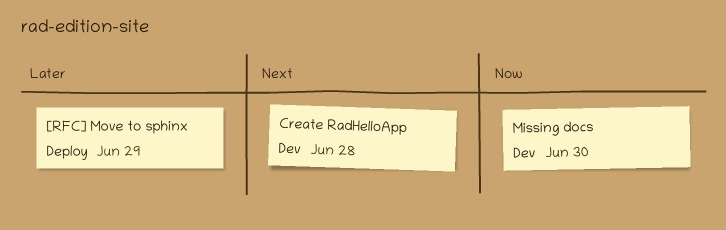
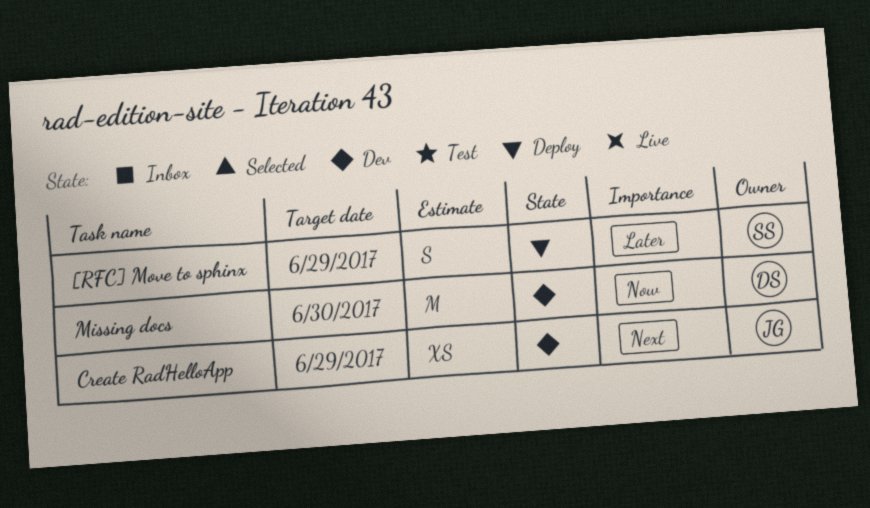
Create RadHelloApp, due: Jun 28 -> Jun 29

